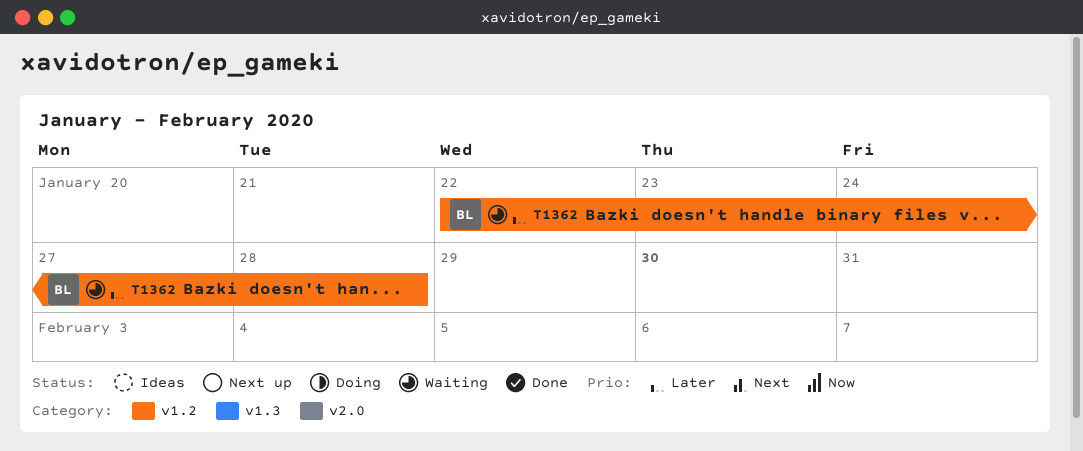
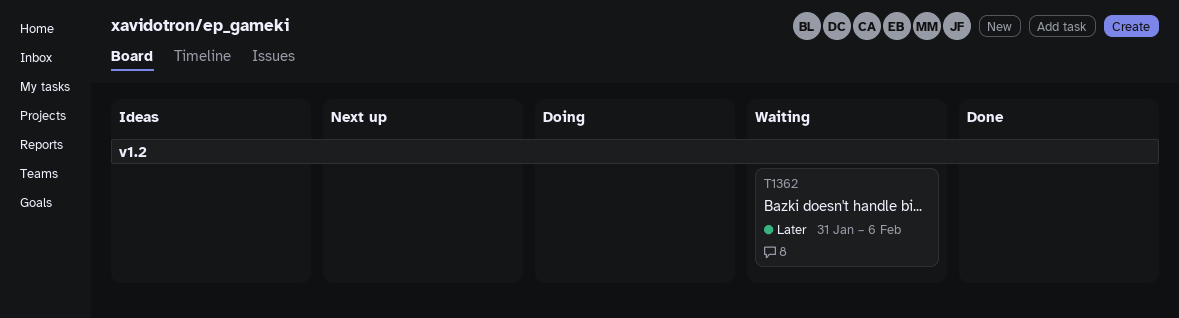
T1362, start: Jan 22 -> Jan 31
T1362, due: Jan 28 -> Feb 6

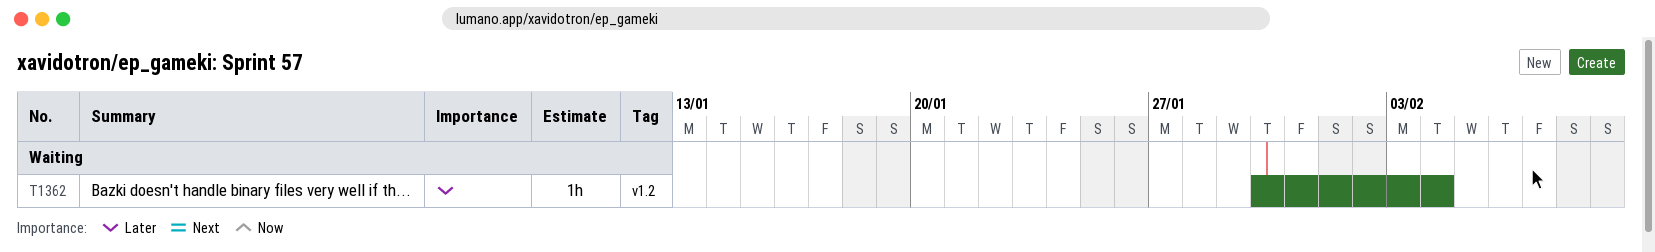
T1362, start: Jan 31 -> Jan 30
T1362, due: Feb 6 -> Feb 4

